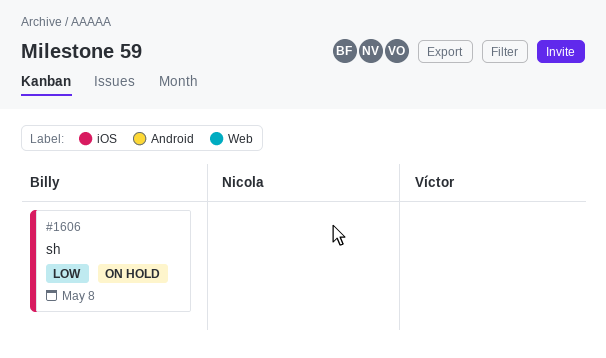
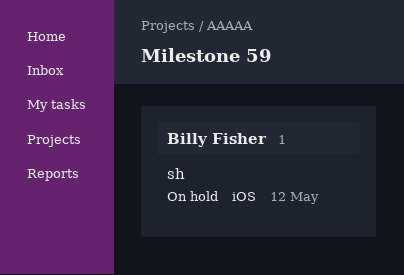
sh, due: May 8 -> May 12

